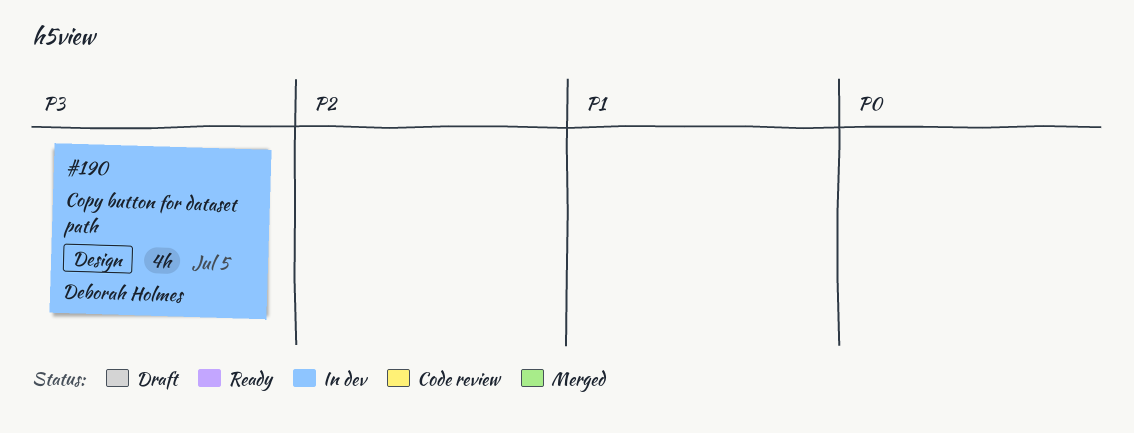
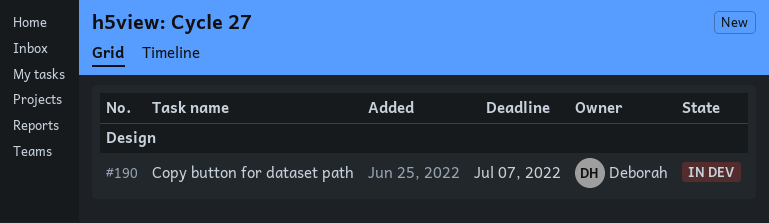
#190, due: Jul 5 -> Jul 7

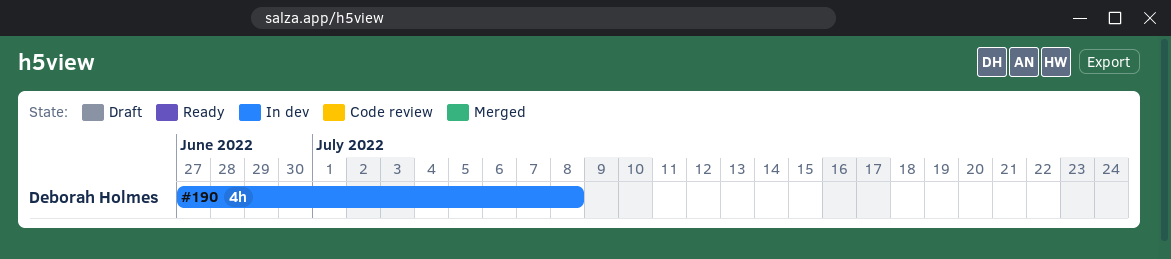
#190, due: Jul 7 -> Jul 8

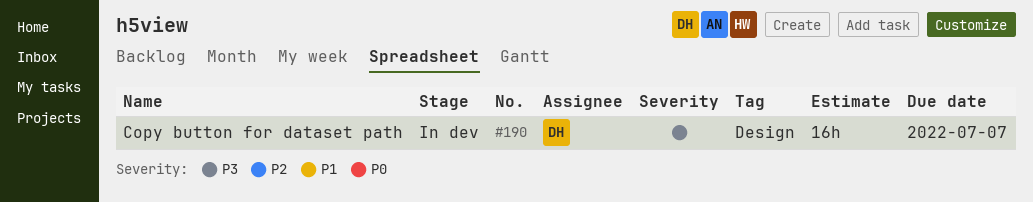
#190, estimate: 4h -> 16h
#190, due: Jul 8 -> Jul 7

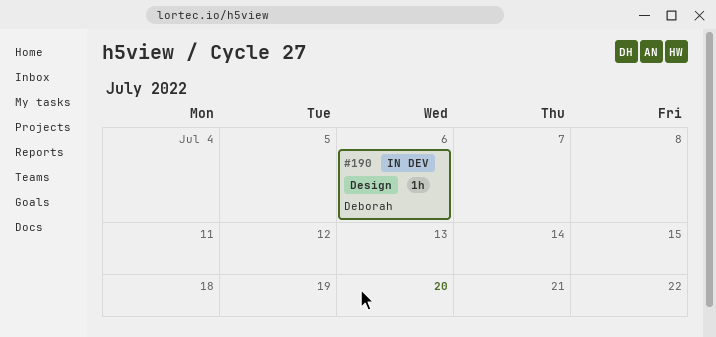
#190, estimate: 16h -> 1h
#190, due: Jul 7 -> Jul 6

